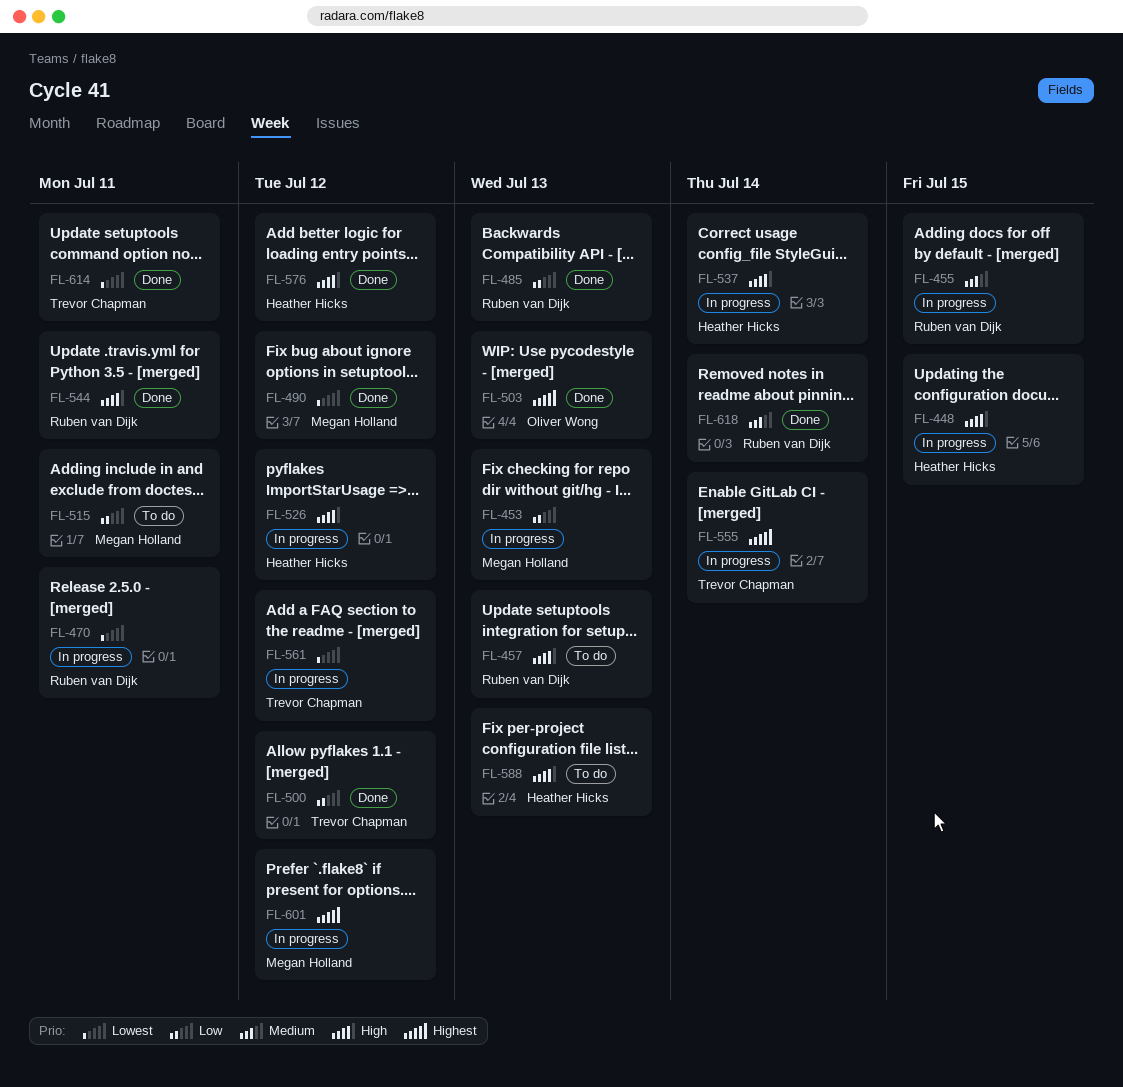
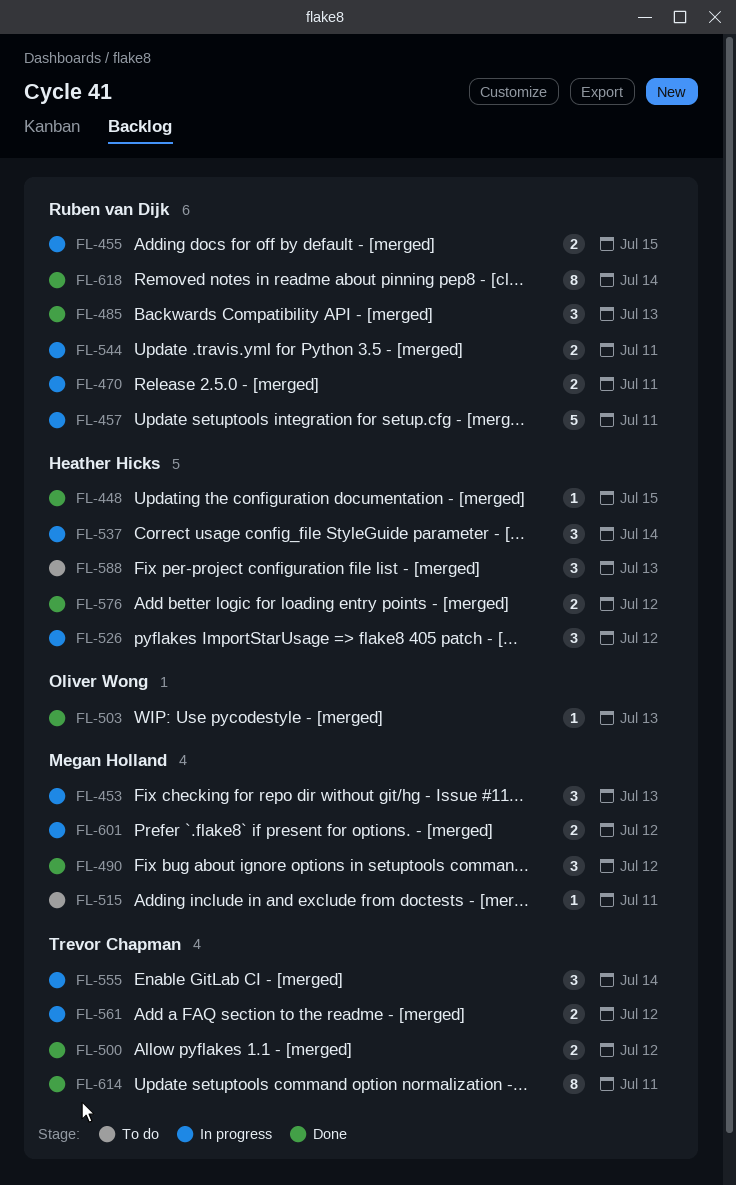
FL-448, status: In progress -> Done
FL-457, status: To do -> In progress
FL-457, due: Jul 13 -> Jul 11
FL-544, status: Done -> In progress

